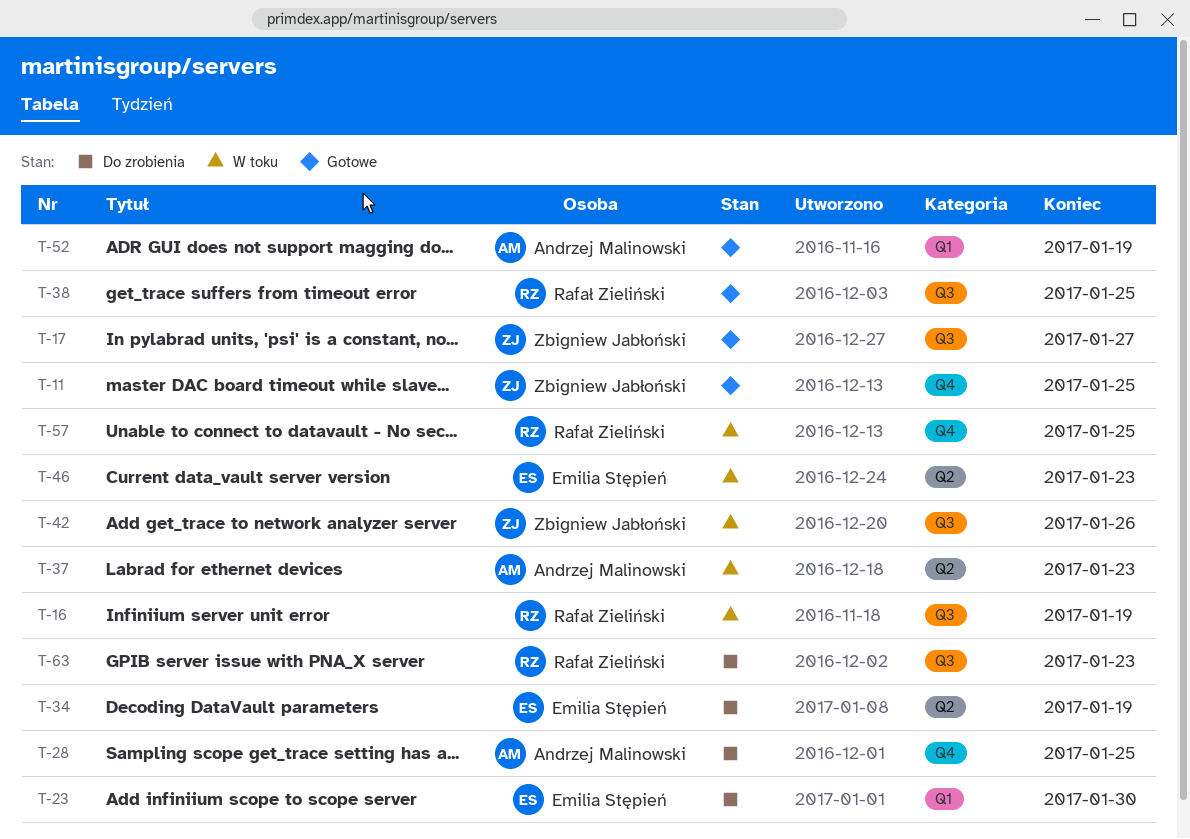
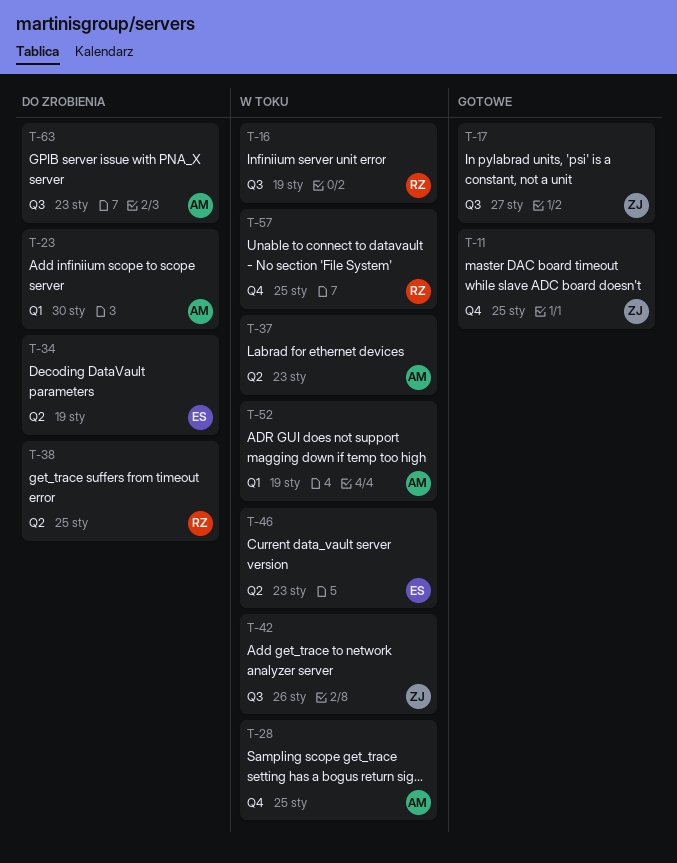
T-23, owner: Emilia Stępień -> Andrzej Malinowski
T-28, status: Do zrobienia -> W toku
T-38, status: Gotowe -> Do zrobienia
T-38, label: Q3 -> Q2
T-52, status: Gotowe -> W toku
T-63, owner: Rafał Zieliński -> Andrzej Malinowski

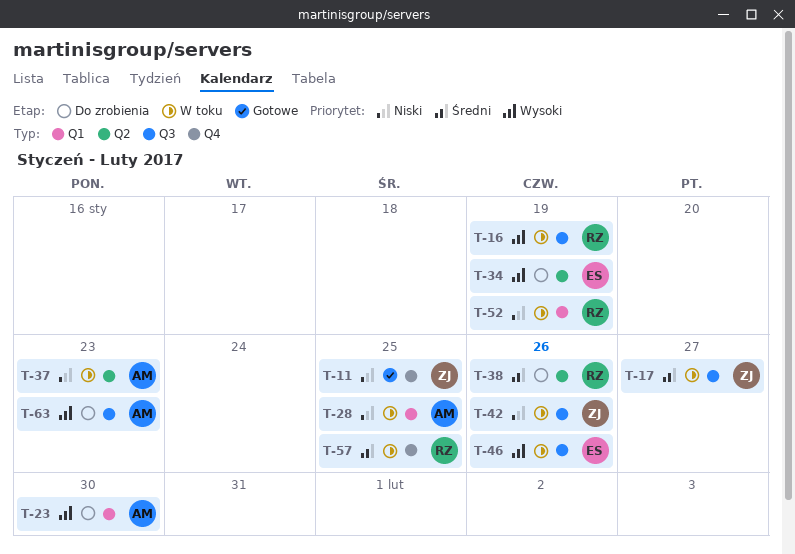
T-17, status: Gotowe -> W toku
T-28, label: Q4 -> Q1
T-38, due: Jan 25 -> Jan 26
T-46, label: Q2 -> Q3
T-46, due: Jan 23 -> Jan 26
T-52, owner: AM -> RZ

